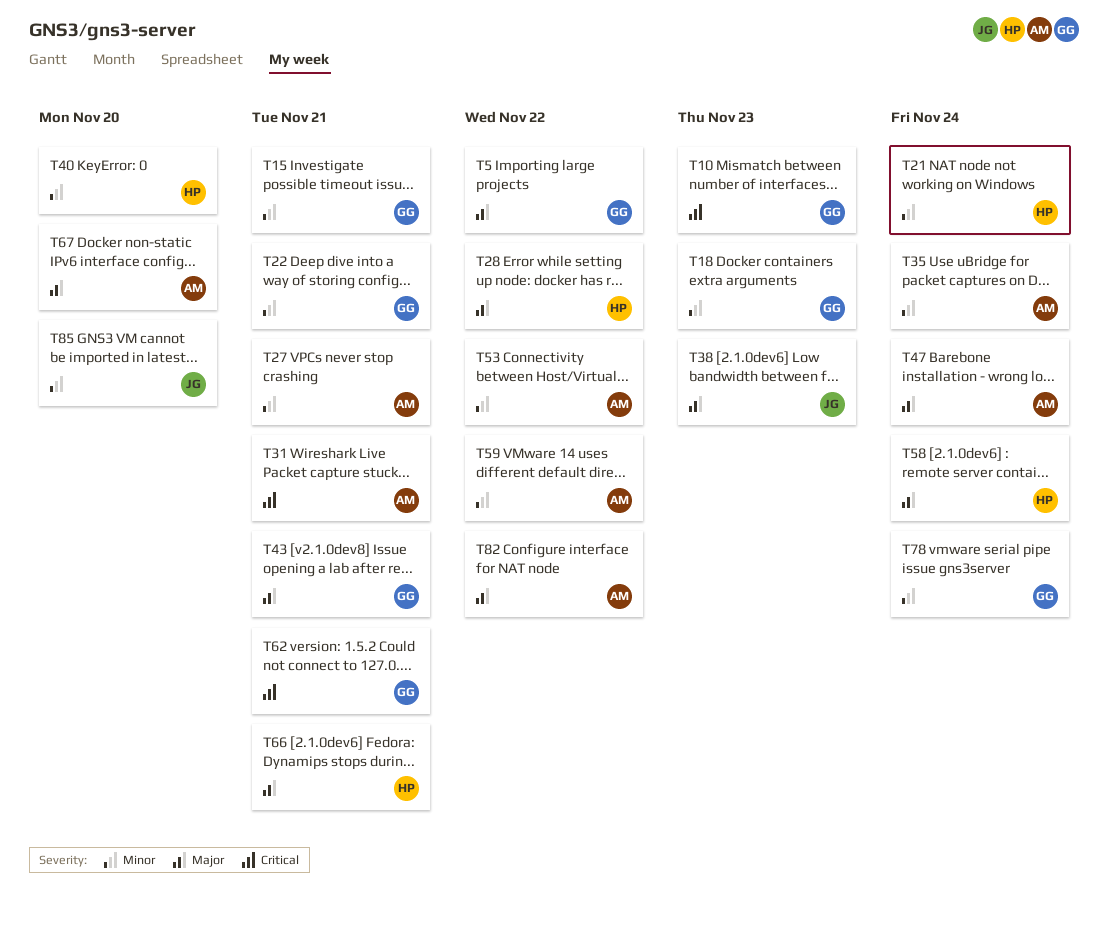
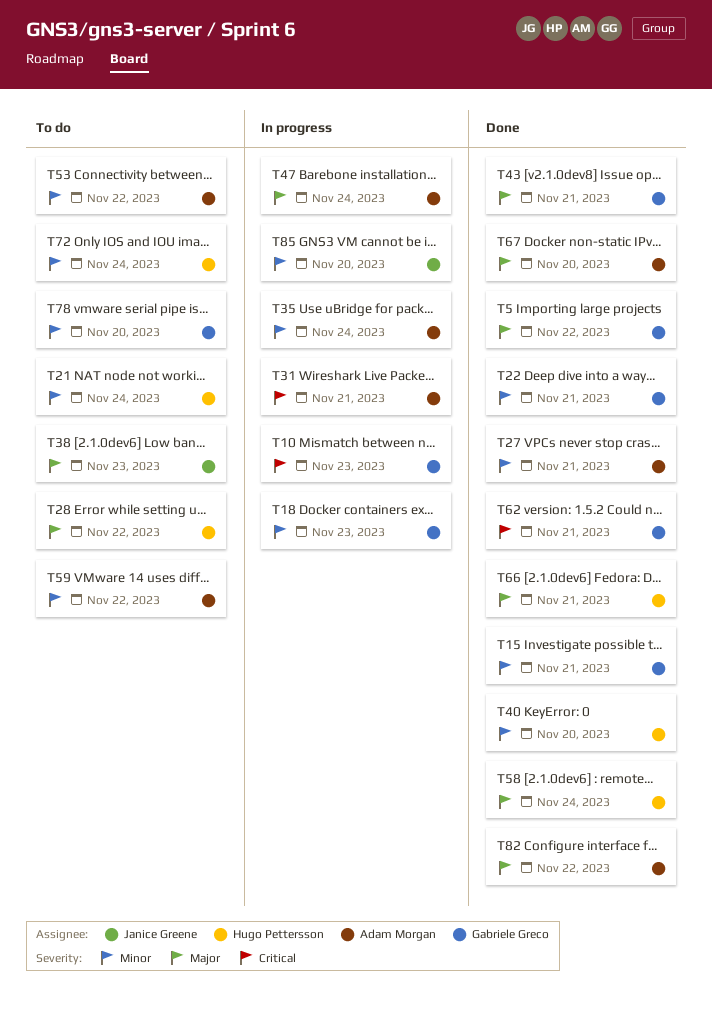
T72: none -> present
T78, due: Nov 24 -> Nov 20

